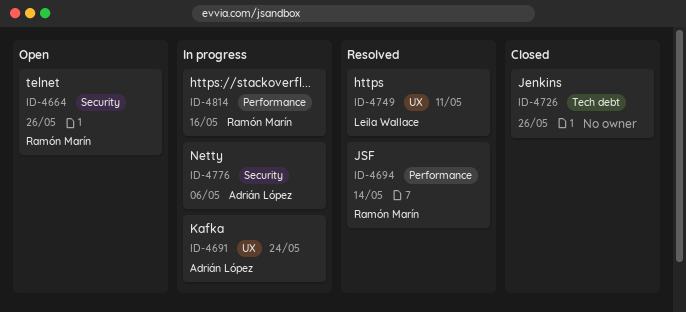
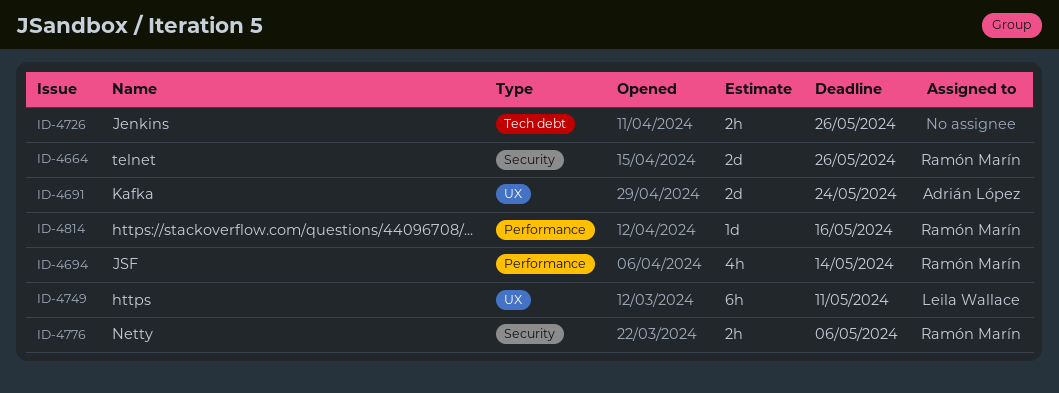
ID-4776, owner: Adrián López -> Ramón Marín

